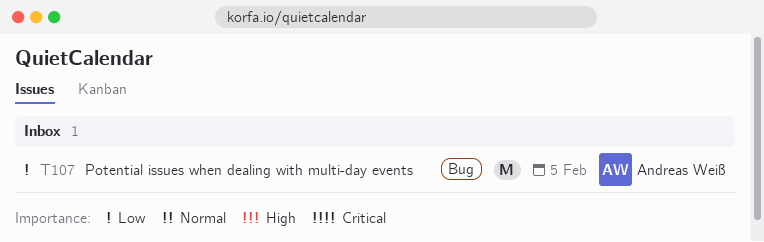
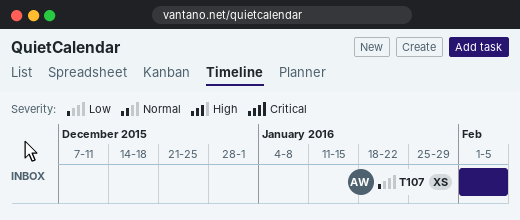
T107, estimate: M -> XS

